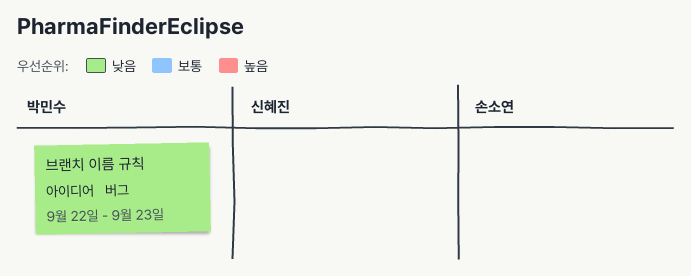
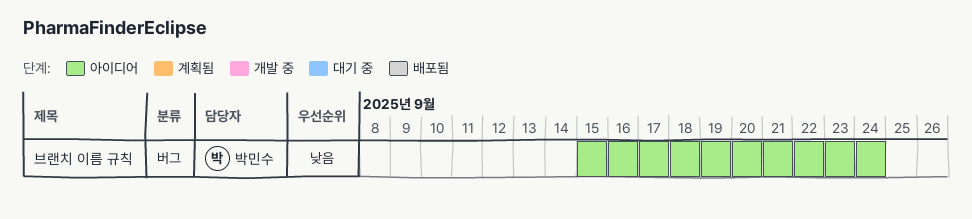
브랜치 이름 규칙, start: Sep 22 -> Sep 15
브랜치 이름 규칙, due: Sep 23 -> Sep 24

